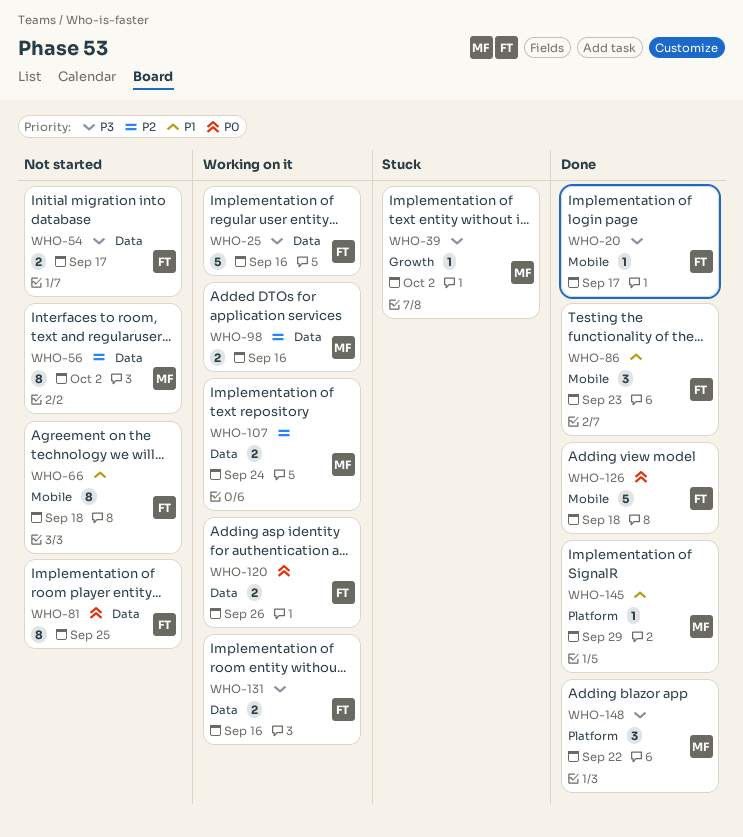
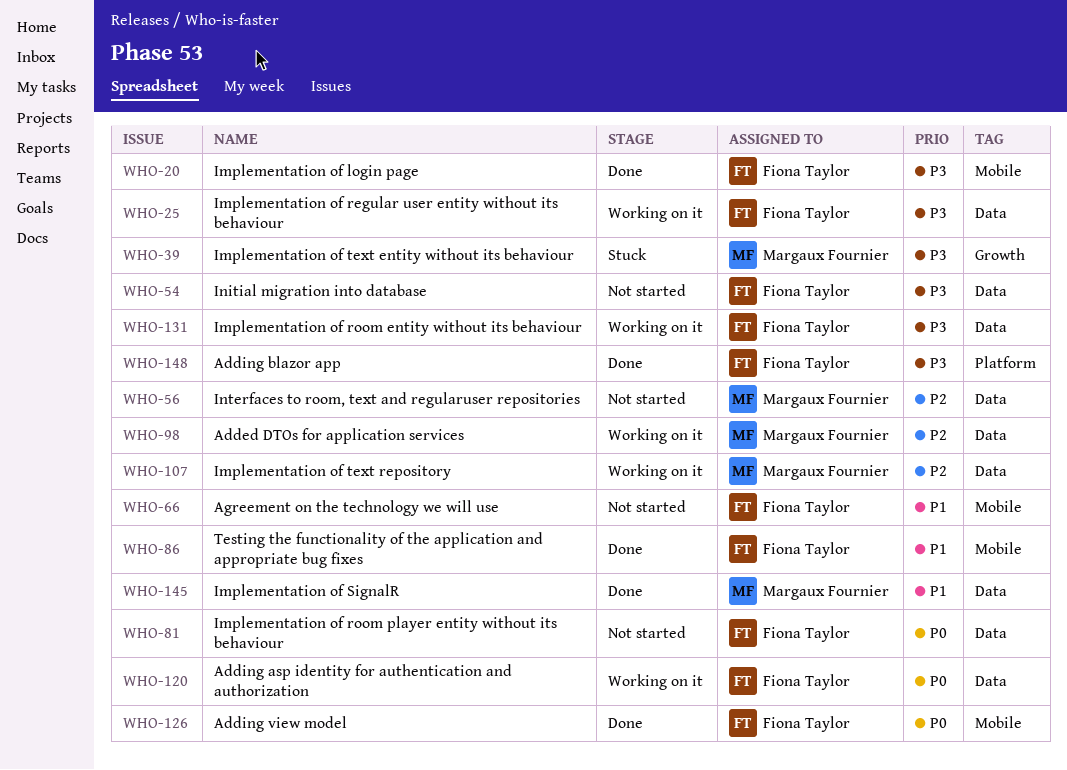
WHO-145, label: Platform -> Data
WHO-148, owner: Margaux Fournier -> Fiona Taylor

